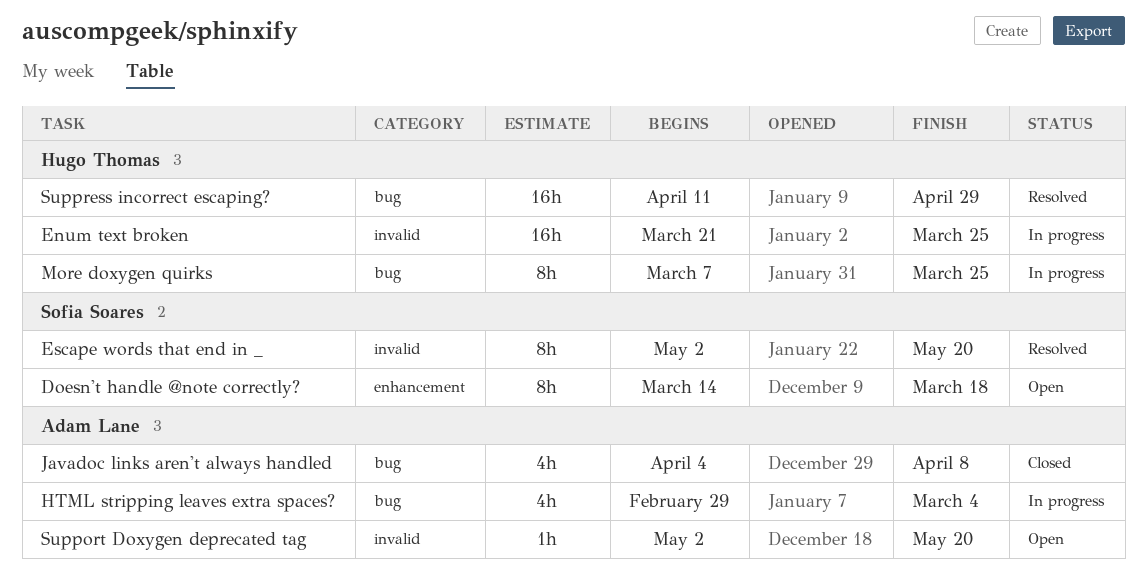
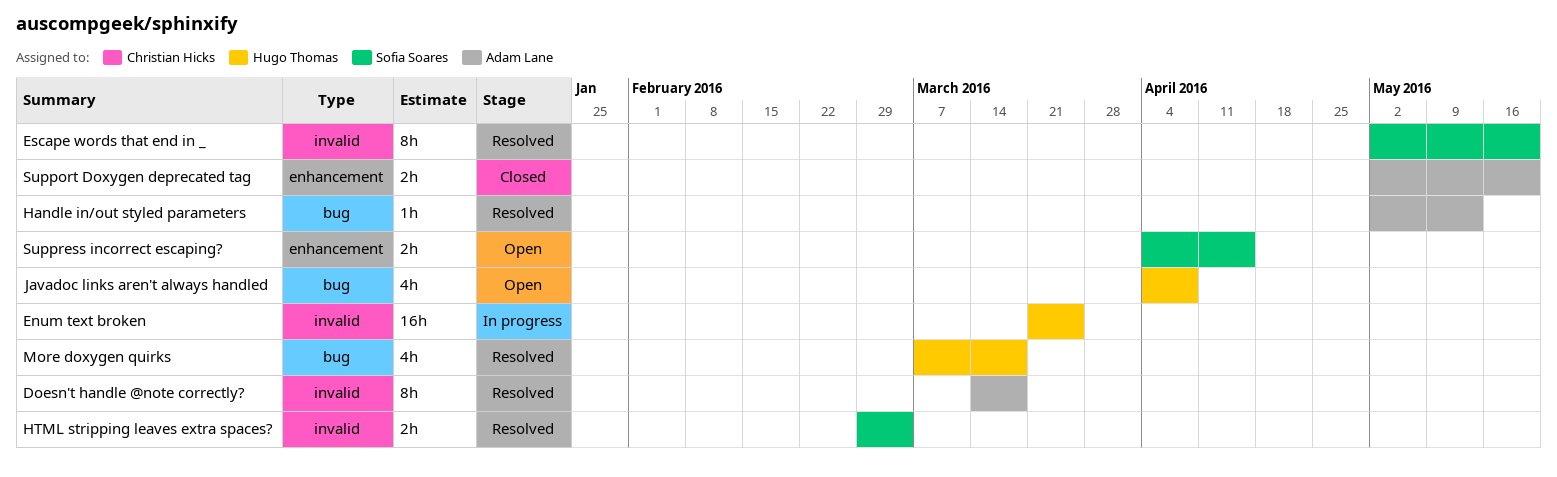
Doesn't handle @note correctly?, status: Open -> Resolved
Doesn't handle @note correctly?, owner: Sofia Soares -> Adam Lane
Doesn't handle @note correctly?, label: enhancement -> invalid
Handle in/out styled parameters: none -> present
HTML stripping leaves extra spaces?, status: In progress -> Resolved
HTML stripping leaves extra spaces?, owner: Adam Lane -> Sofia Soares
HTML stripping leaves extra spaces?, label: bug -> invalid
HTML stripping leaves extra spaces?, estimate: 4h -> 2h
Javadoc links aren't always handled, status: Closed -> Open
Javadoc links aren't always handled, owner: Adam Lane -> Hugo Thomas
More doxygen quirks, status: In progress -> Resolved
More doxygen quirks, estimate: 8h -> 4h
More doxygen quirks, due: Mar 25 -> Mar 18
Support Doxygen deprecated tag, status: Open -> Closed
Support Doxygen deprecated tag, label: invalid -> enhancement
Support Doxygen deprecated tag, estimate: 1h -> 2h
Suppress incorrect escaping?, status: Resolved -> Open
Suppress incorrect escaping?, owner: Hugo Thomas -> Sofia Soares
Suppress incorrect escaping?, label: bug -> enhancement
Suppress incorrect escaping?, estimate: 16h -> 2h
Suppress incorrect escaping?, start: Apr 11 -> Apr 4
Suppress incorrect escaping?, due: Apr 29 -> Apr 15

